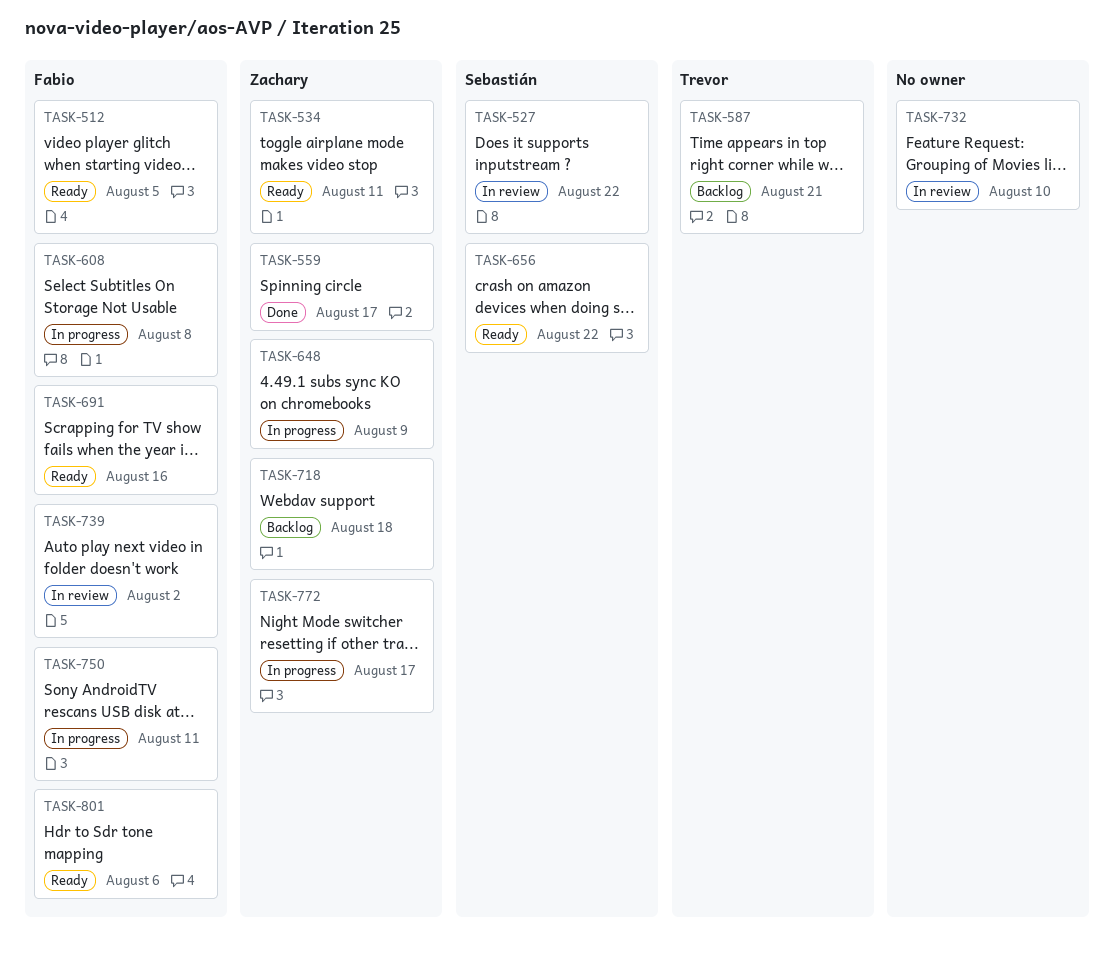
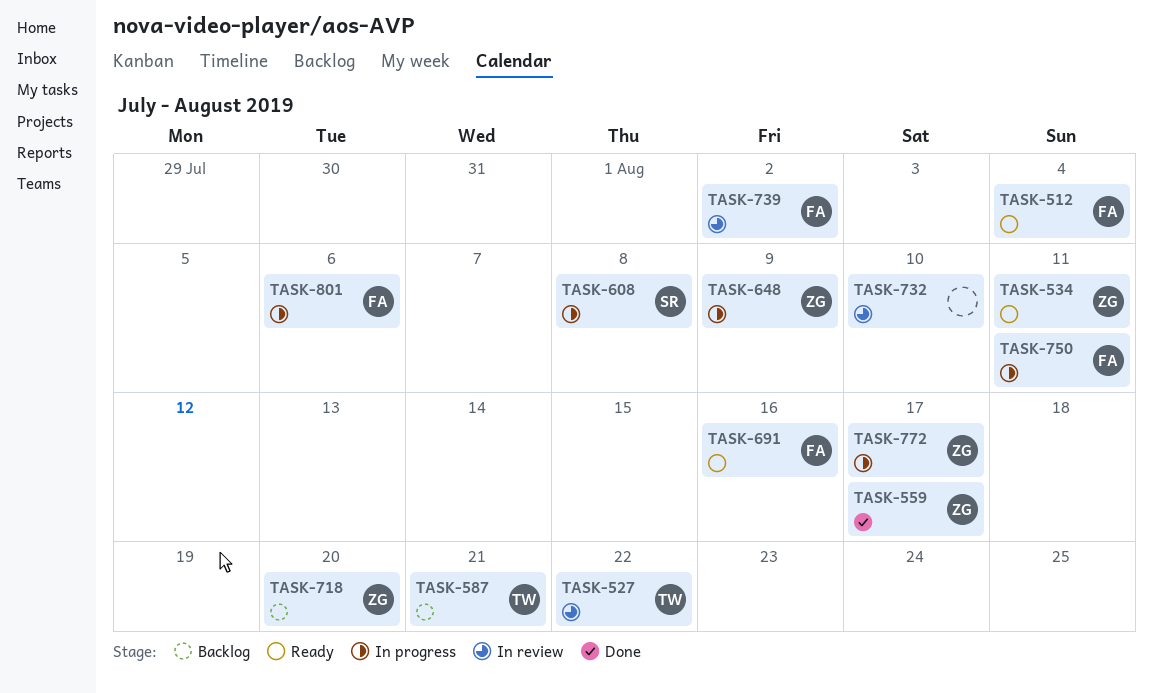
TASK-512, due: Aug 5 -> Aug 4
TASK-527, owner: Sebastián -> Trevor
TASK-608, owner: Fabio -> Sebastián
TASK-656: present -> none
TASK-718, due: Aug 18 -> Aug 20
TASK-801, status: Ready -> In progress

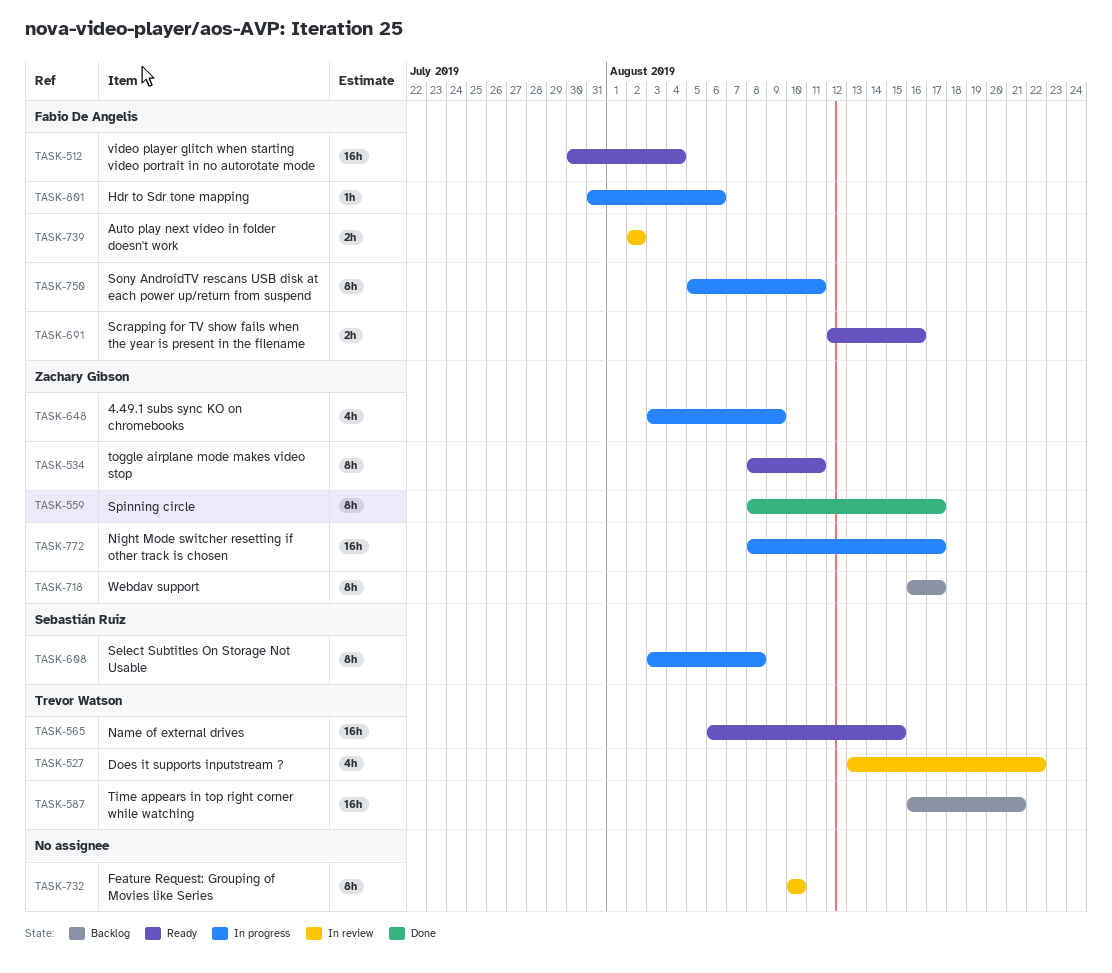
TASK-565: none -> present
TASK-718, due: Aug 20 -> Aug 17

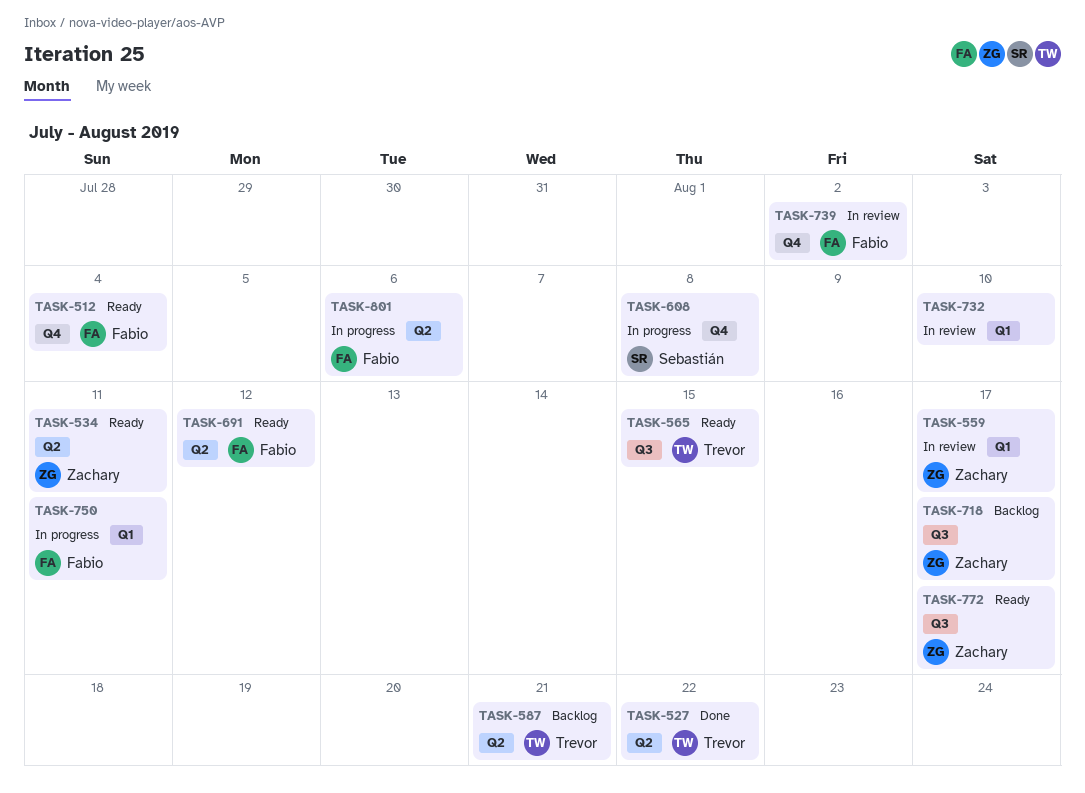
TASK-527, status: In review -> Done
TASK-559, status: Done -> In review
TASK-648: present -> none
TASK-691, due: Aug 16 -> Aug 12
TASK-772, status: In progress -> Ready

